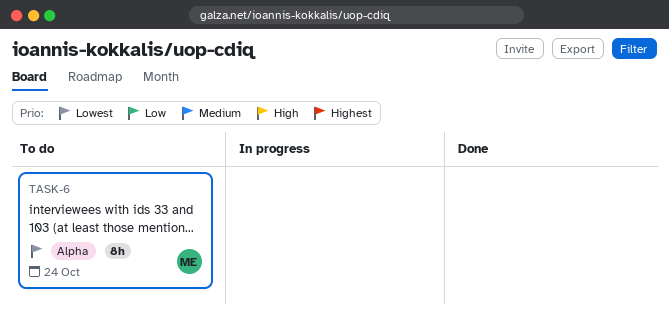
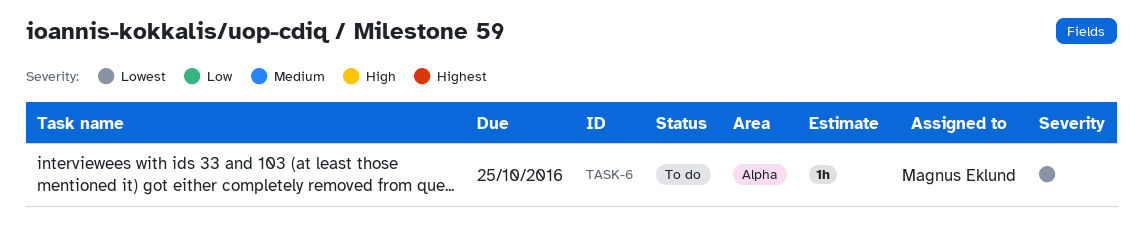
TASK-6, estimate: 8h -> 1h
TASK-6, due: Oct 24 -> Oct 25

